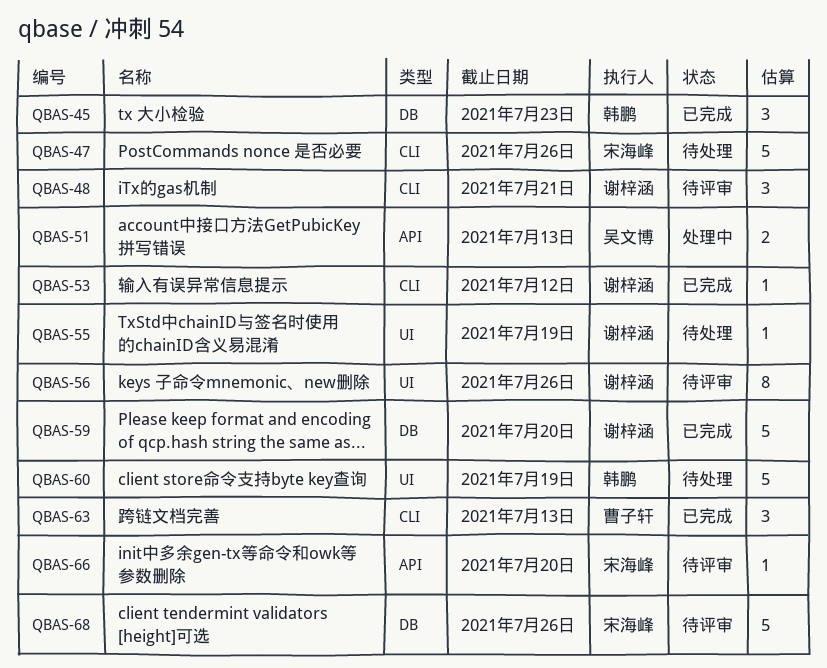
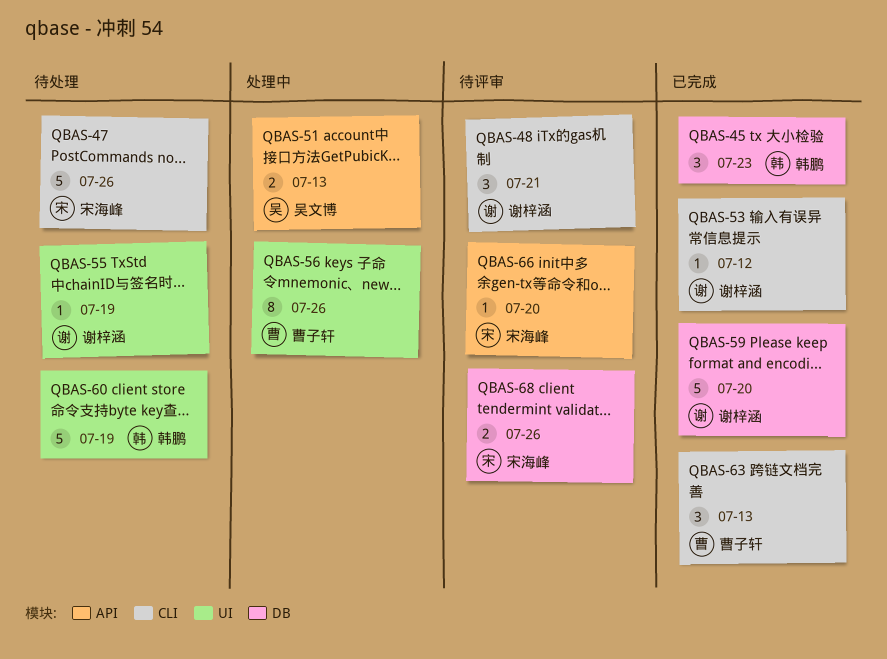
QBAS-56, status: 待评审 -> 处理中
QBAS-56, owner: 谢梓涵 -> 曹子轩
QBAS-68, estimate: 5 -> 2

